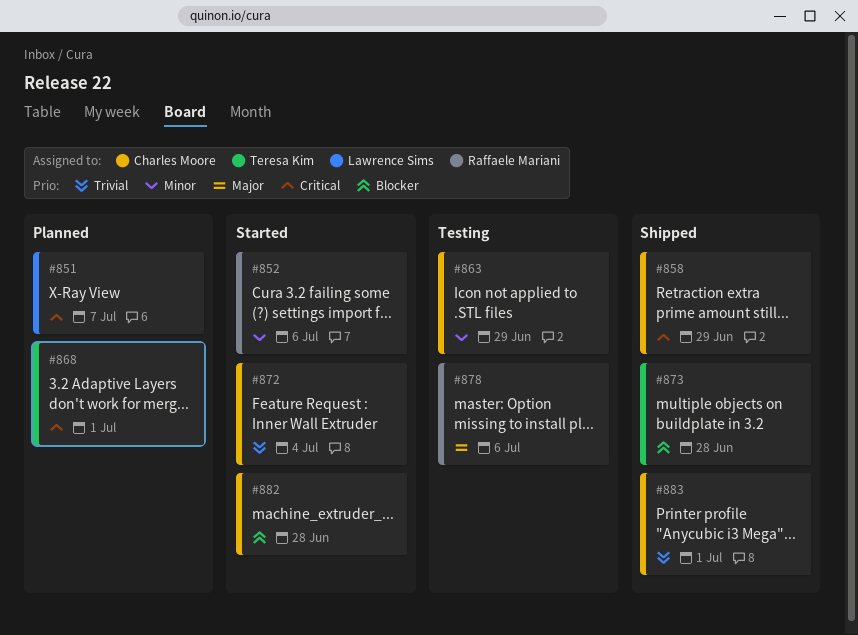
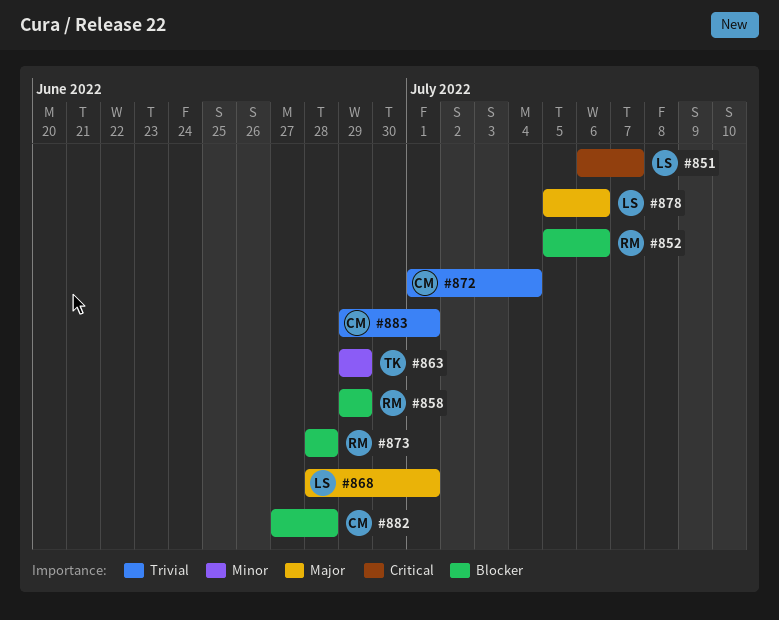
#852, priority: Minor -> Blocker
#858, owner: Charles Moore -> Raffaele Mariani
#858, priority: Critical -> Blocker
#863, owner: Charles Moore -> Teresa Kim
#868, owner: Teresa Kim -> Lawrence Sims
#868, priority: Critical -> Major
#873, owner: Teresa Kim -> Raffaele Mariani
#878, owner: Raffaele Mariani -> Lawrence Sims

